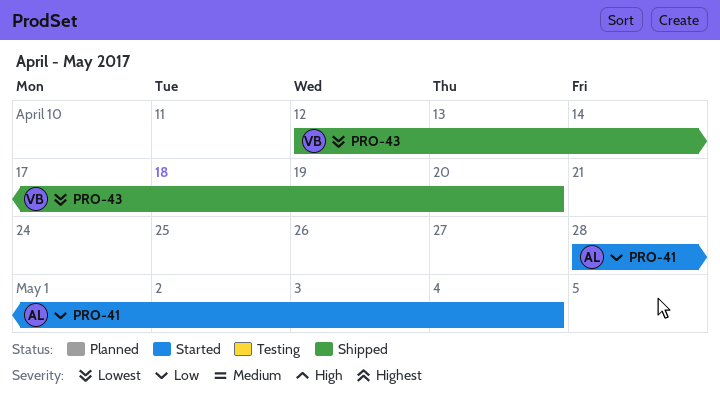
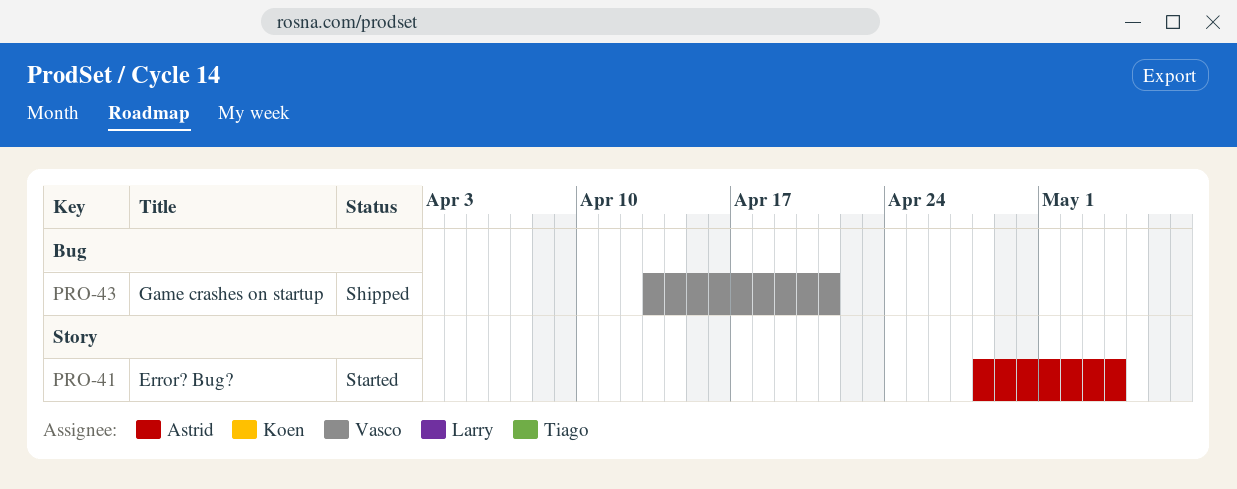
PRO-43, start: Apr 12 -> Apr 13
PRO-43, due: Apr 20 -> Apr 21

